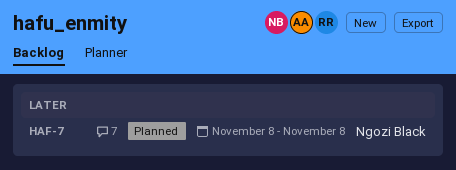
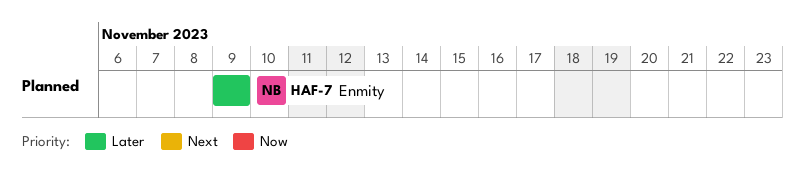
HAF-7, start: Nov 8 -> Nov 9
HAF-7, due: Nov 8 -> Nov 9

